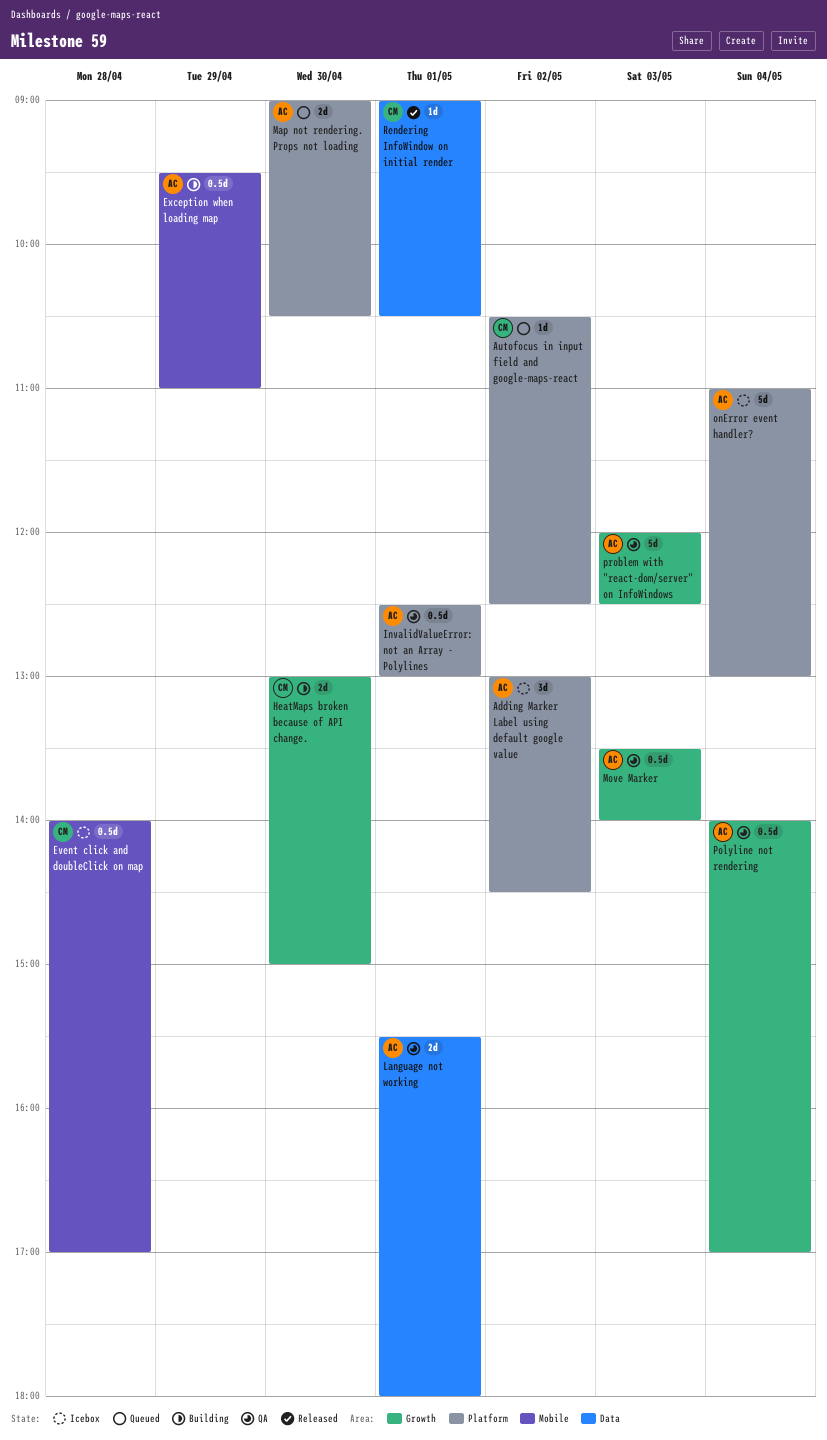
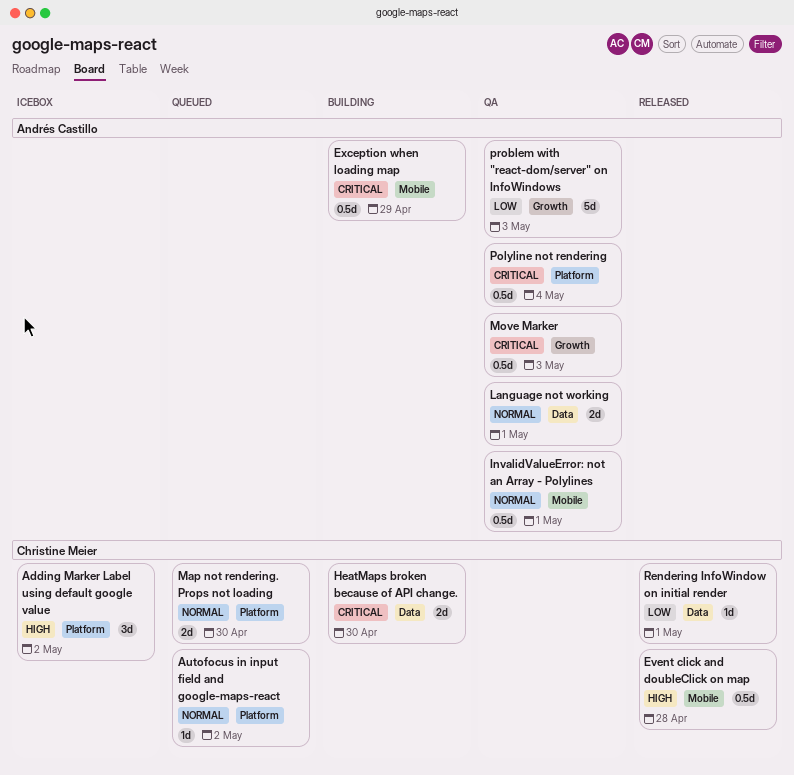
Adding Marker Label using default google value, owner: Andrés Castillo -> Christine Meier
Event click and doubleClick on map, status: Icebox -> Released
HeatMaps broken because of API change., label: Growth -> Data
InvalidValueError: not an Array - Polylines, label: Platform -> Mobile
Map not rendering. Props not loading, owner: Andrés Castillo -> Christine Meier
onError event handler?: present -> none
Polyline not rendering, label: Growth -> Platform

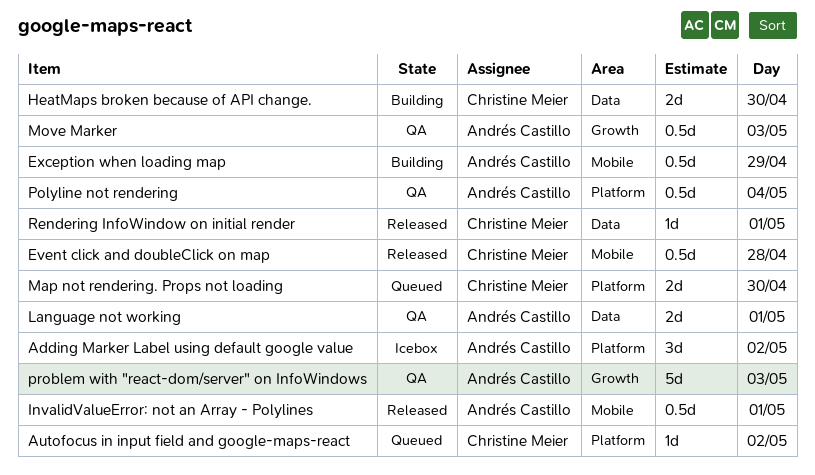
Adding Marker Label using default google value, owner: Christine Meier -> Andrés Castillo
InvalidValueError: not an Array - Polylines, status: QA -> Released

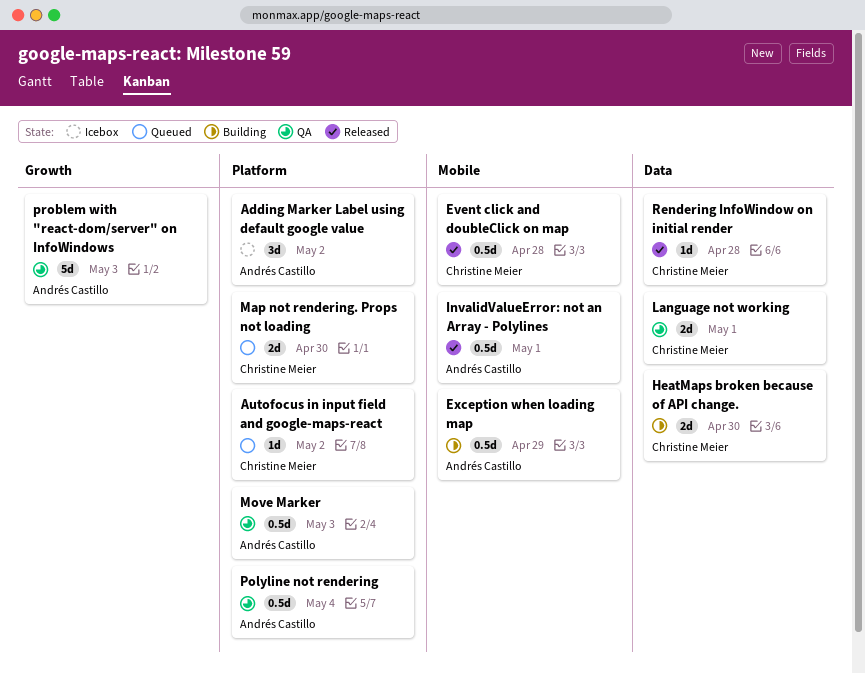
Language not working, owner: Andrés Castillo -> Christine Meier
Move Marker, label: Growth -> Platform
Rendering InfoWindow on initial render, day: May 1 -> Apr 28

